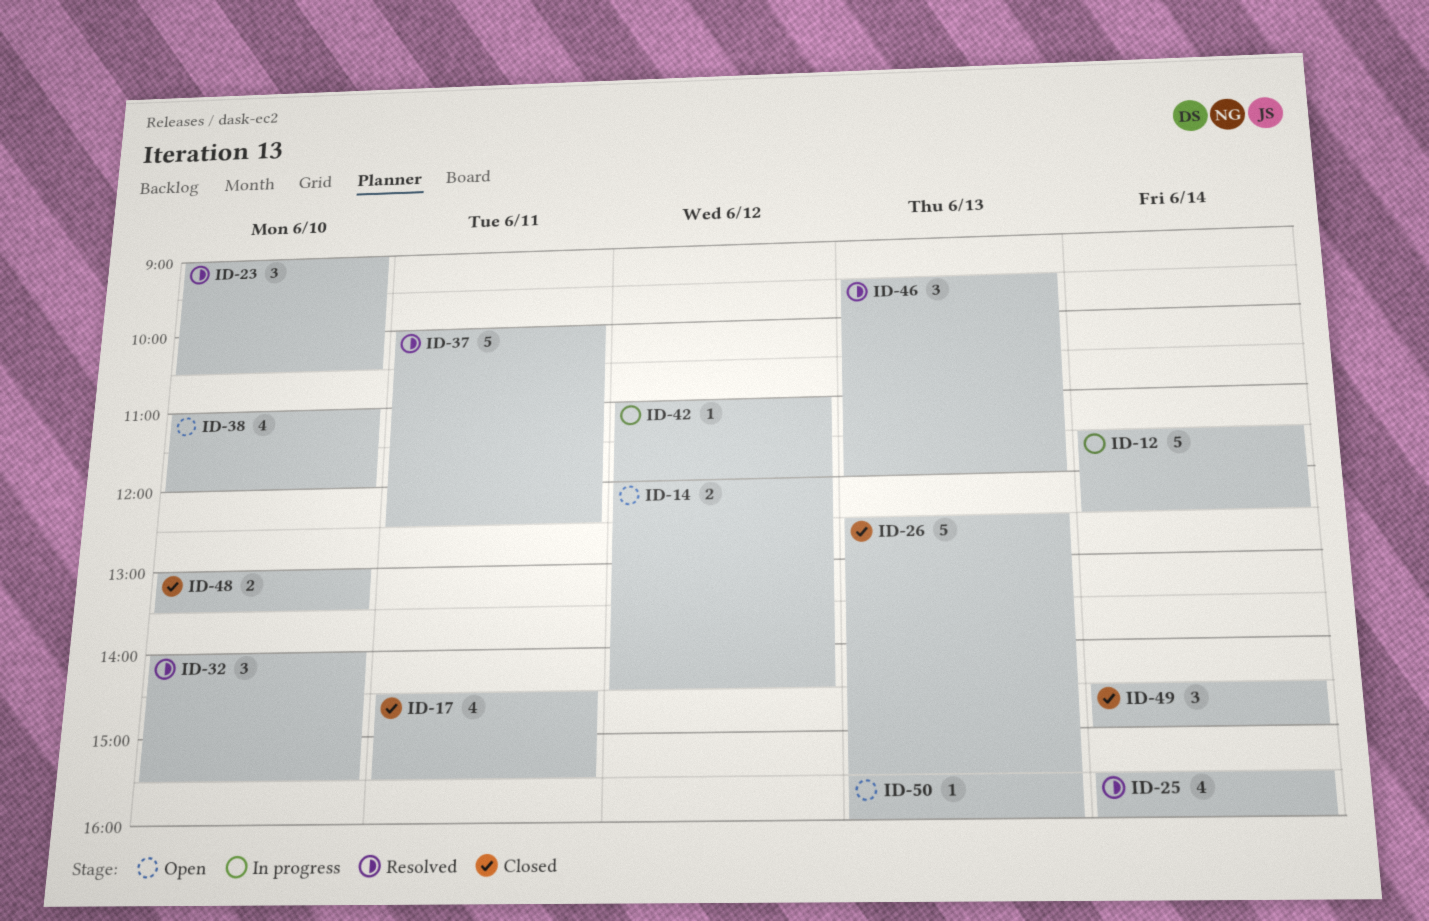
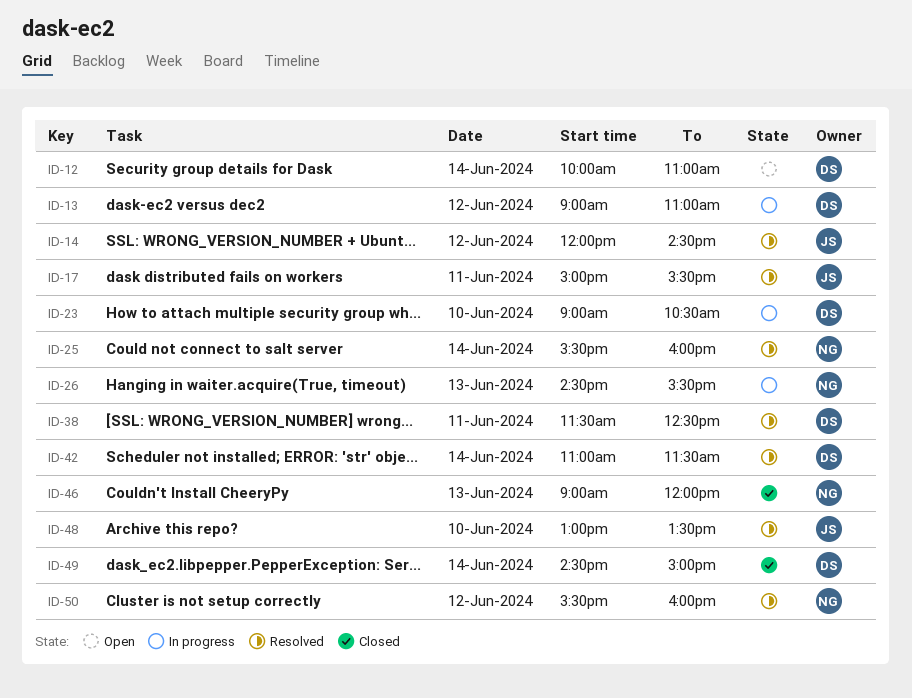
ID-12, status: In progress -> Open
ID-12, begins: 11:30 -> 10:00
ID-12, ends: 12:30 -> 11:00
ID-13: none -> present
ID-14, status: Open -> Resolved
ID-17, status: Closed -> Resolved
ID-17, begins: 14:30 -> 15:00
ID-23, status: Resolved -> In progress
ID-26, status: Closed -> In progress
ID-26, begins: 12:30 -> 14:30
ID-32: present -> none
ID-37: present -> none
ID-38, status: Open -> Resolved
ID-38, day: Jun 10 -> Jun 11
ID-38, begins: 11:00 -> 11:30
ID-38, ends: 12:00 -> 12:30
ID-42, status: In progress -> Resolved
ID-42, day: Jun 12 -> Jun 14
ID-42, ends: 12:00 -> 11:30
ID-46, status: Resolved -> Closed
ID-46, begins: 09:30 -> 09:00
ID-48, status: Closed -> Resolved
ID-50, status: Open -> Resolved
ID-50, day: Jun 13 -> Jun 12

